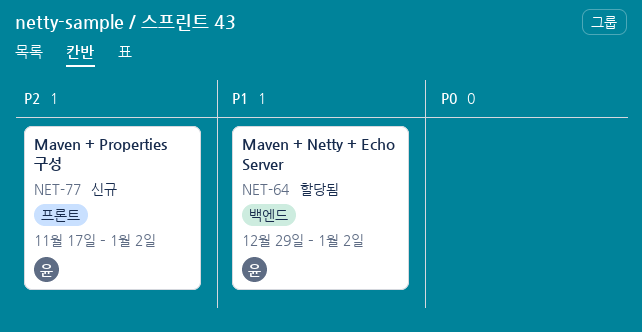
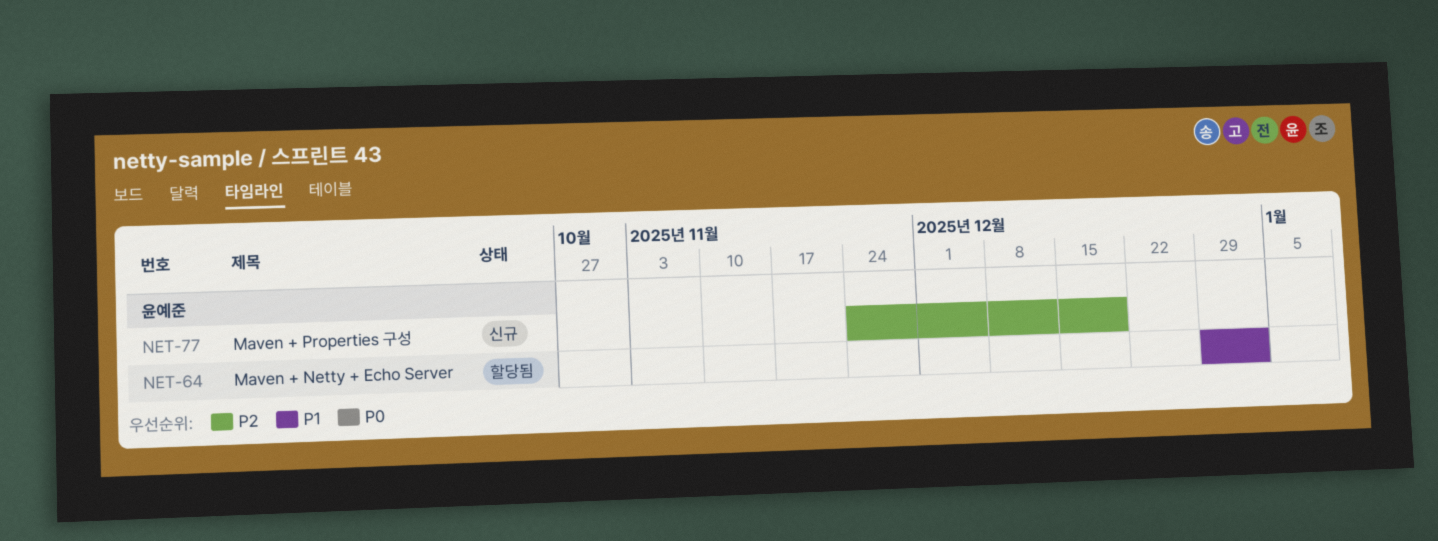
NET-77, start: Nov 17 -> Nov 24
NET-77, due: Jan 2 -> Dec 19

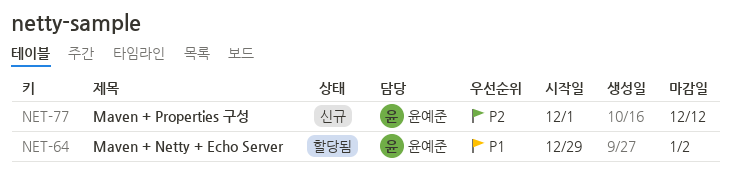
NET-77, start: Nov 24 -> Dec 1
NET-77, due: Dec 19 -> Dec 12

